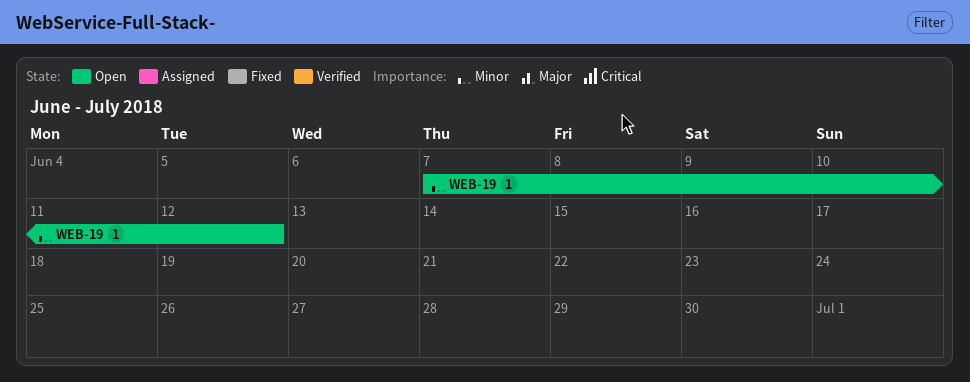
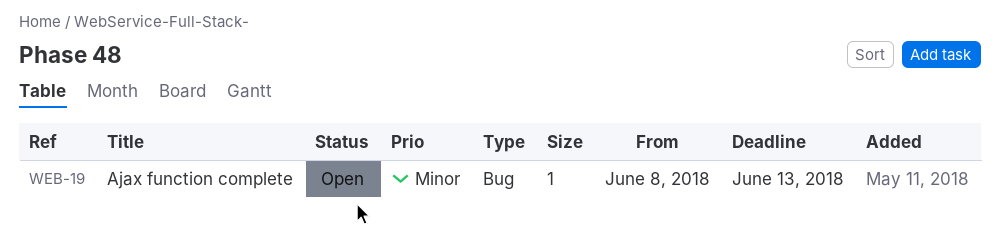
WEB-19, start: Jun 7 -> Jun 8
WEB-19, due: Jun 12 -> Jun 13

